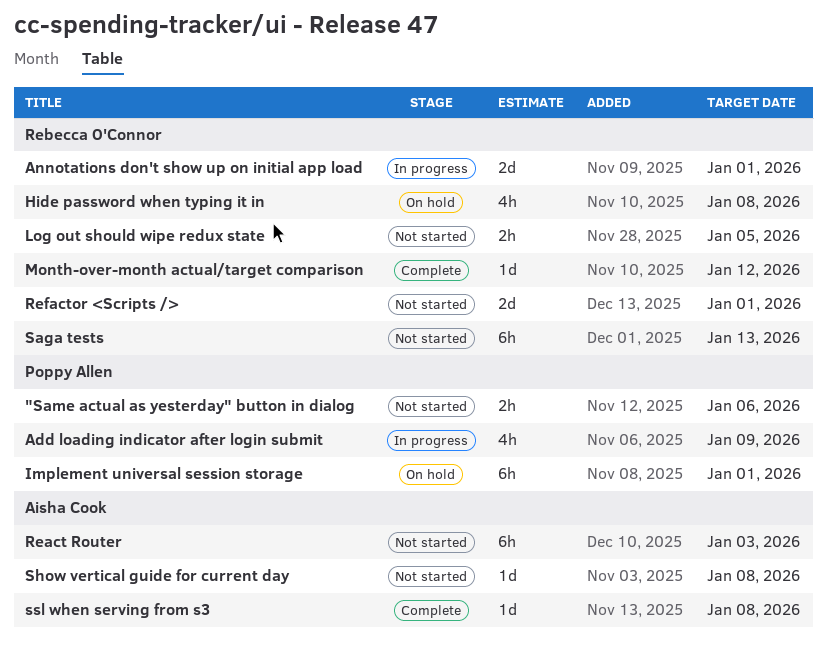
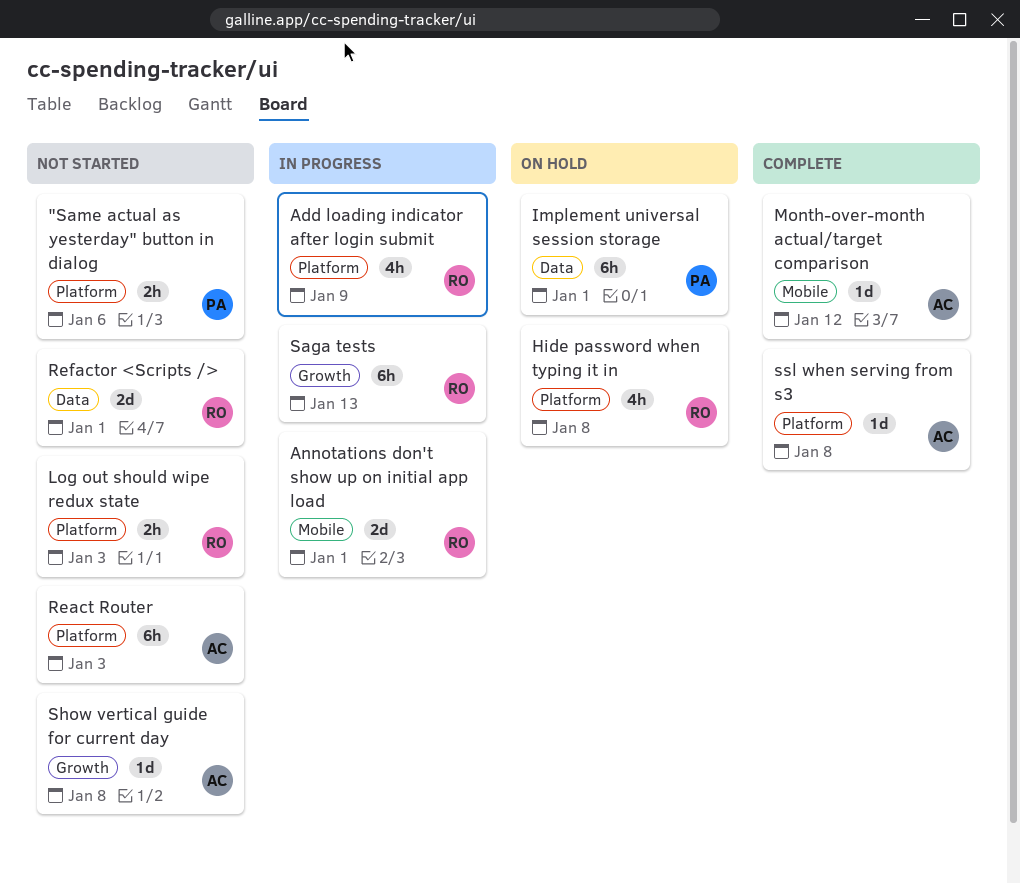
Add loading indicator after login submit, owner: Poppy Allen -> Rebecca O'Connor
Log out should wipe redux state, due: Jan 5 -> Jan 3
Month-over-month actual/target comparison, owner: Rebecca O'Connor -> Aisha Cook
Saga tests, status: Not started -> In progress

